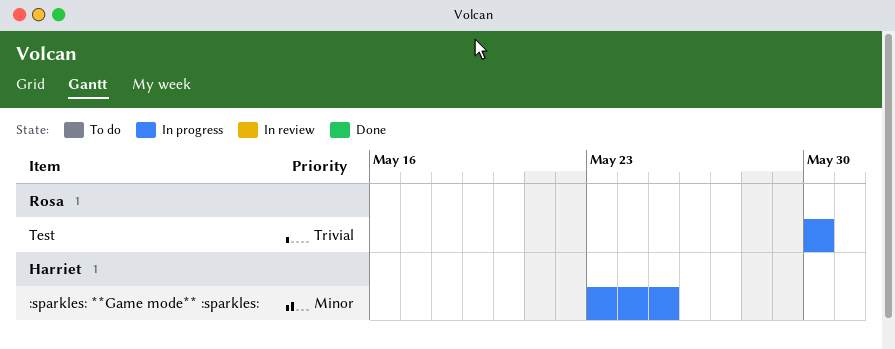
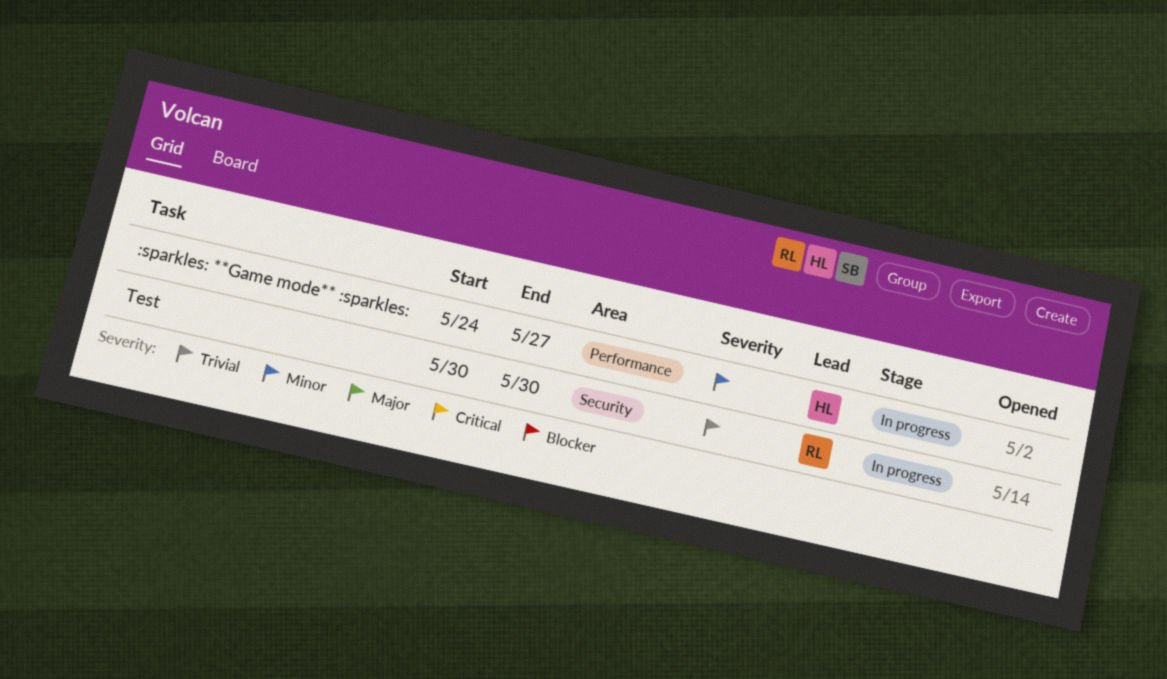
:sparkles: **Game mode** :sparkles:, start: May 23 -> May 24
:sparkles: **Game mode** :sparkles:, due: May 25 -> May 27

